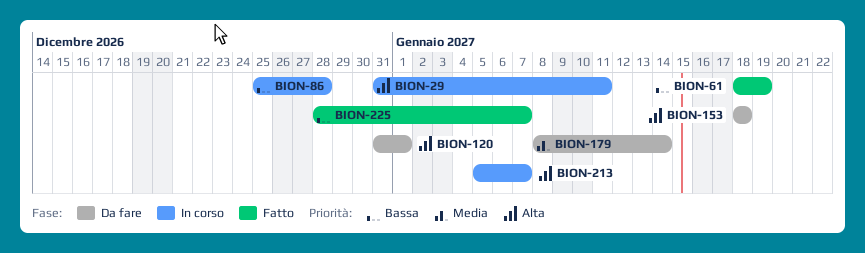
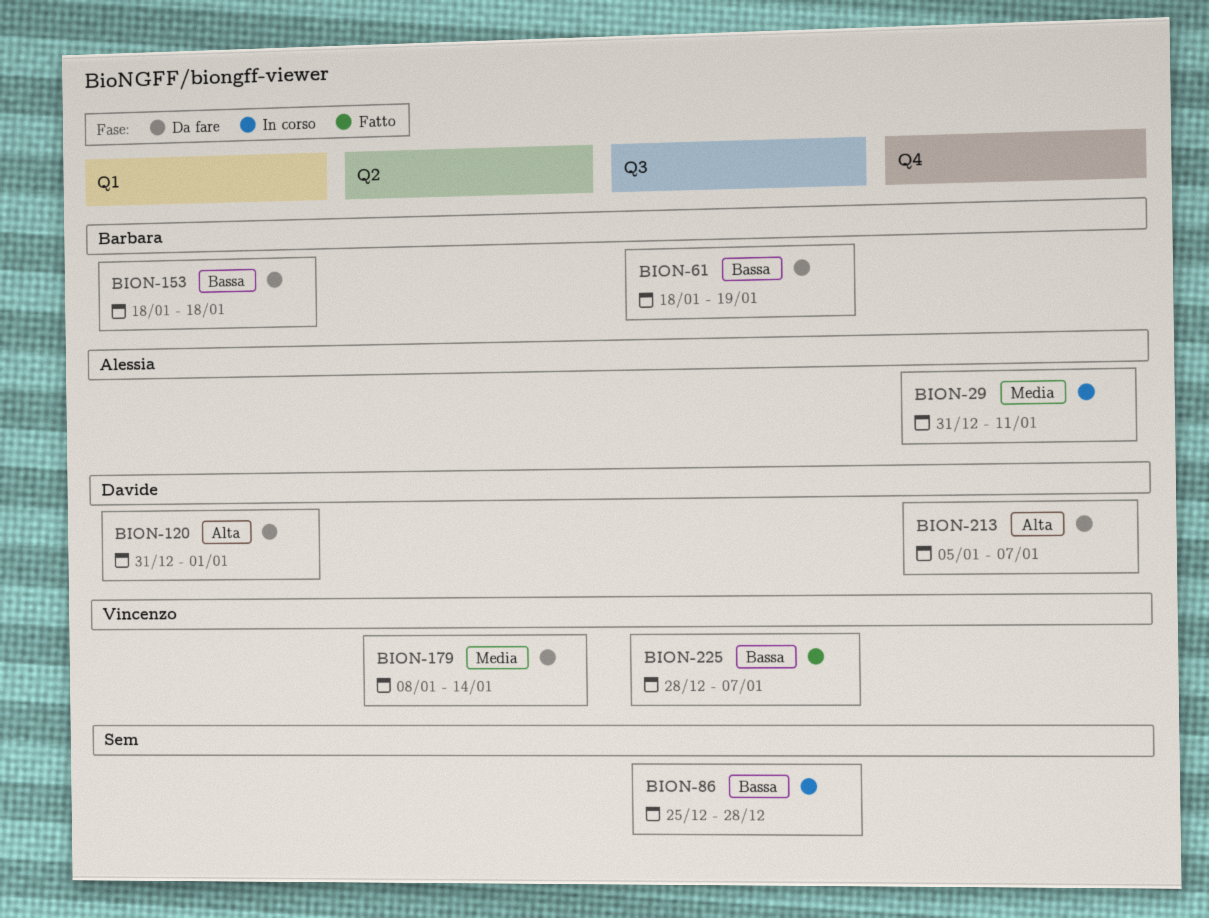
BION-29, priority: Alta -> Media
BION-61, status: Fatto -> Da fare
BION-153, priority: Alta -> Bassa
BION-213, status: In corso -> Da fare

